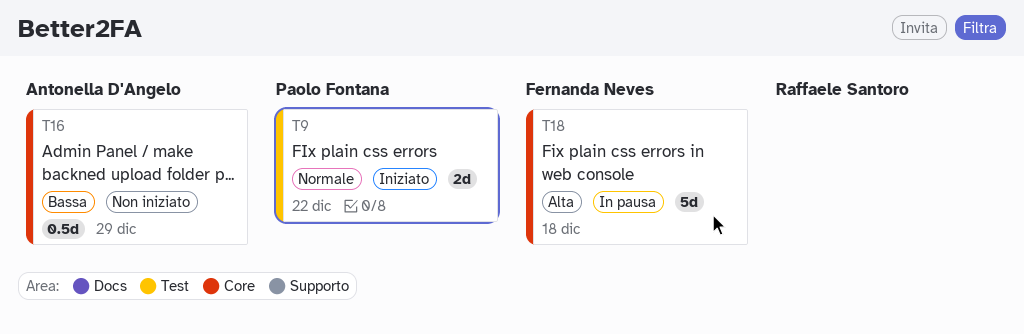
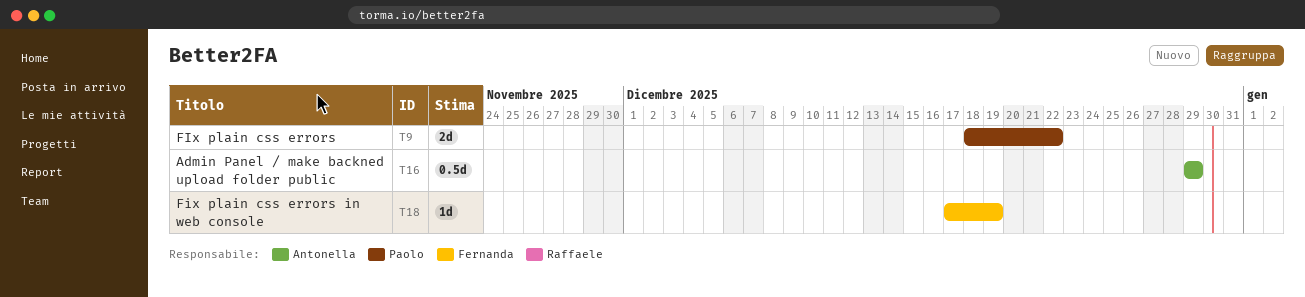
T18, estimate: 5d -> 1d
T18, due: Dec 18 -> Dec 19

